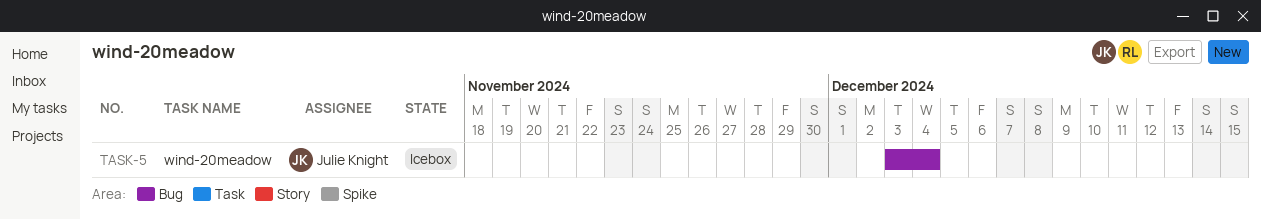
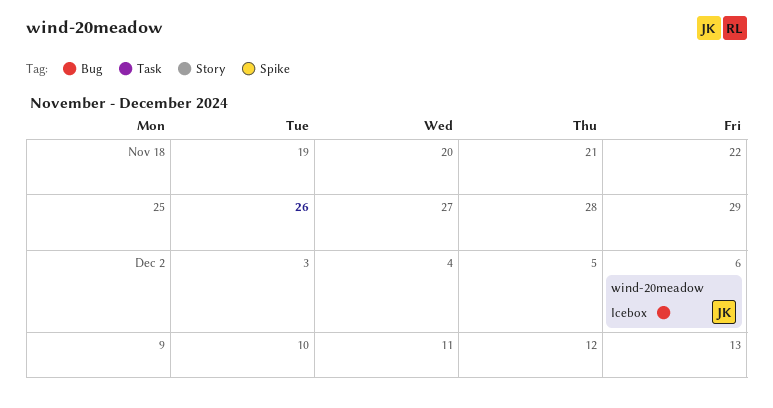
wind-20meadow, due: Dec 4 -> Dec 6

